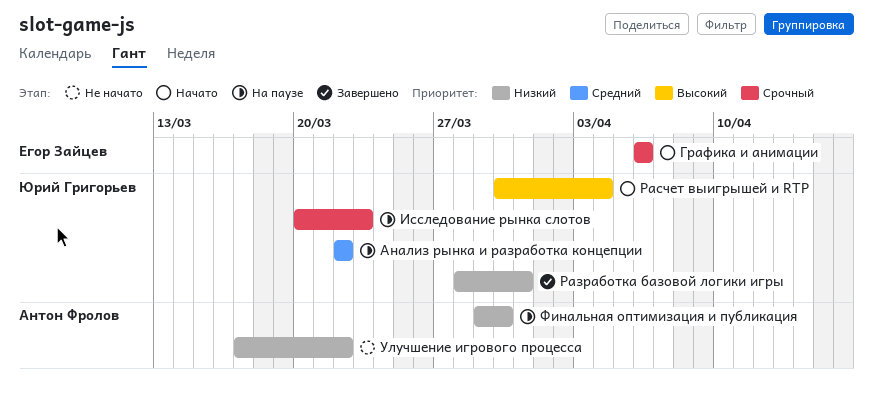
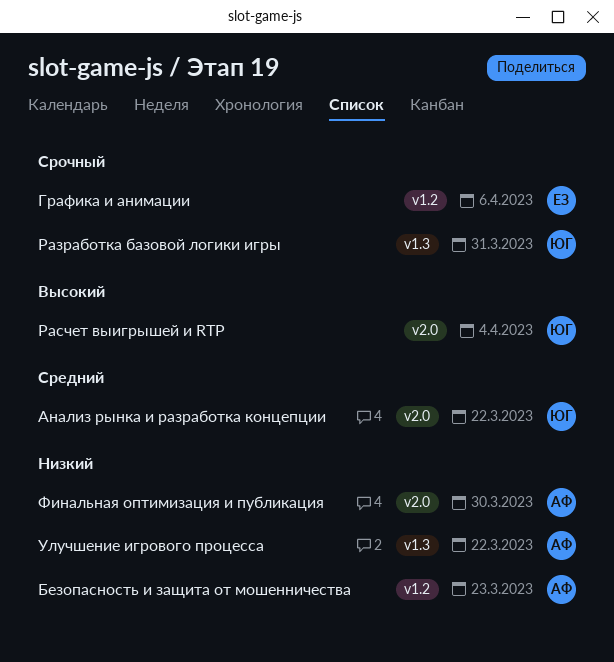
Безопасность и защита от мошенничества: none -> present
Исследование рынка слотов: present -> none
Разработка базовой логики игры, priority: Низкий -> Срочный

